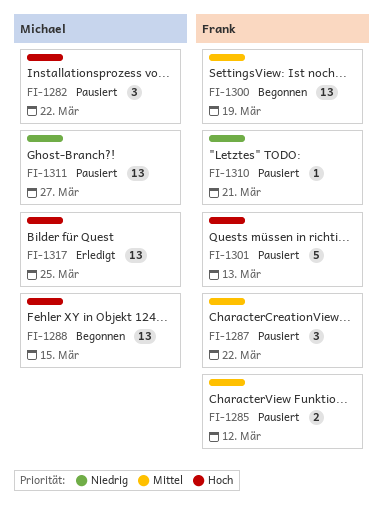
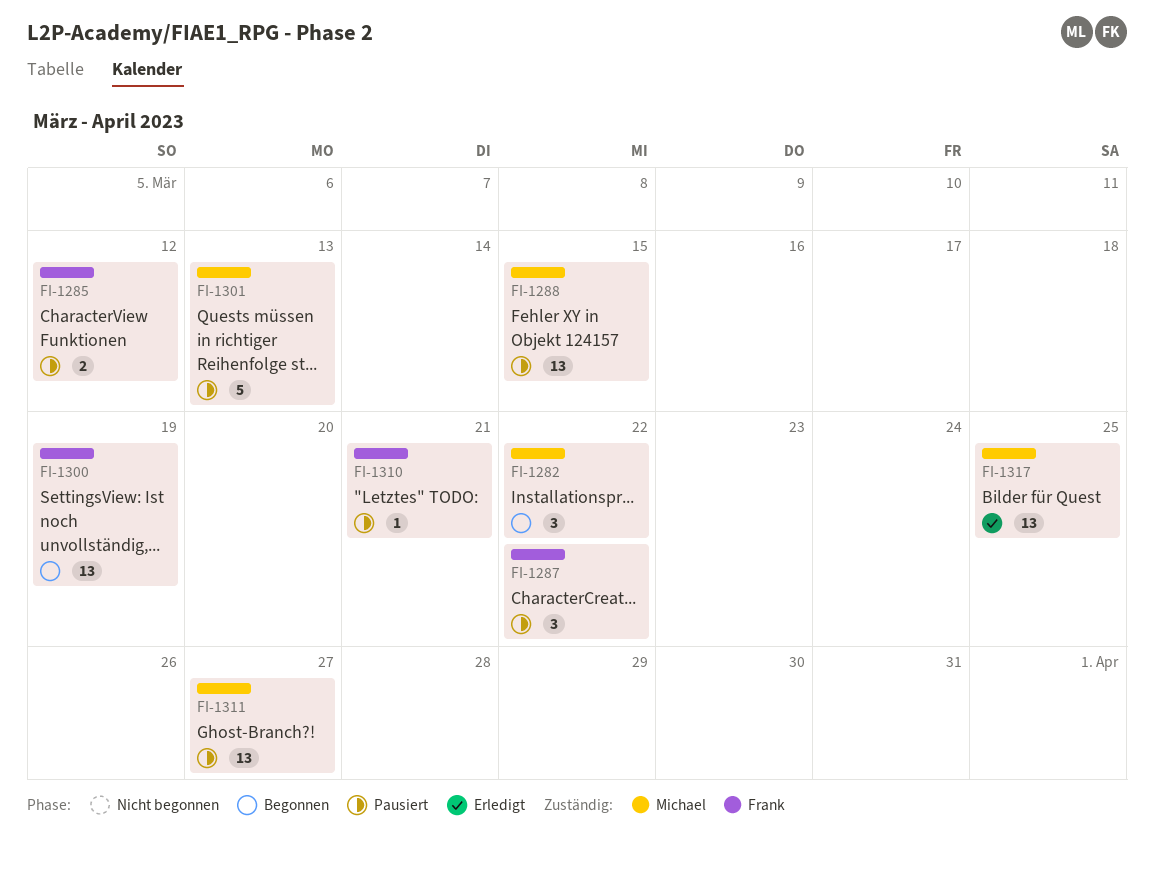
FI-1282, status: Pausiert -> Begonnen
FI-1288, status: Begonnen -> Pausiert
FI-1301, owner: Frank -> Michael

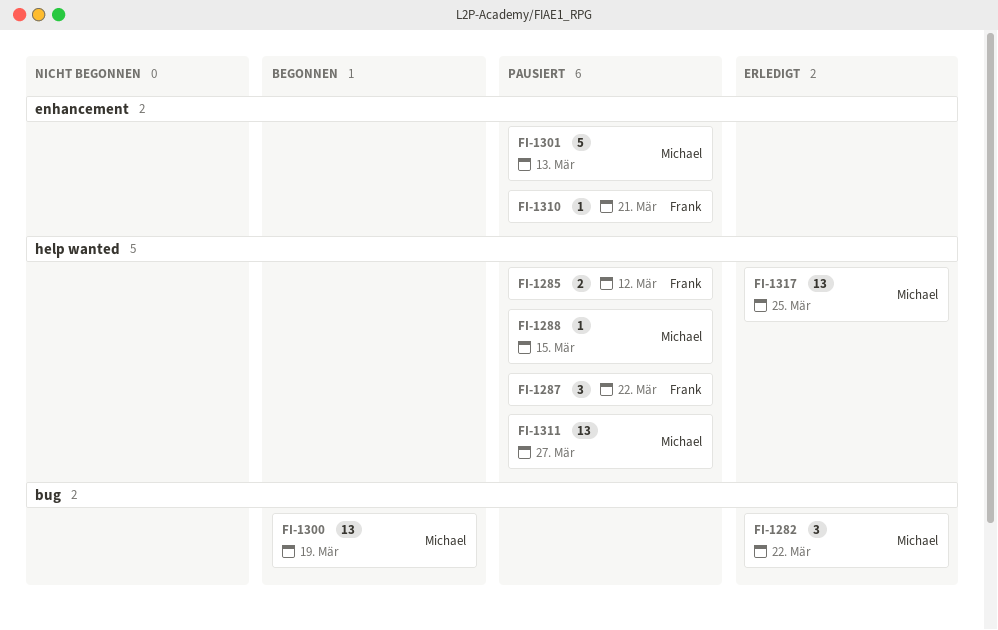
FI-1282, status: Begonnen -> Erledigt
FI-1288, estimate: 13 -> 1
FI-1300, owner: Frank -> Michael

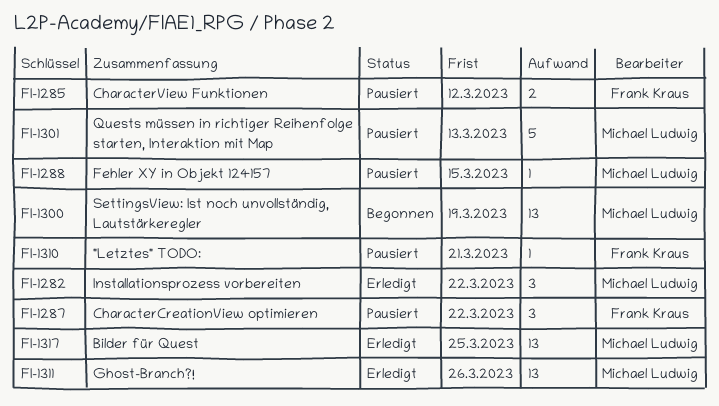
FI-1311, status: Pausiert -> Erledigt
FI-1311, due: Mar 27 -> Mar 26

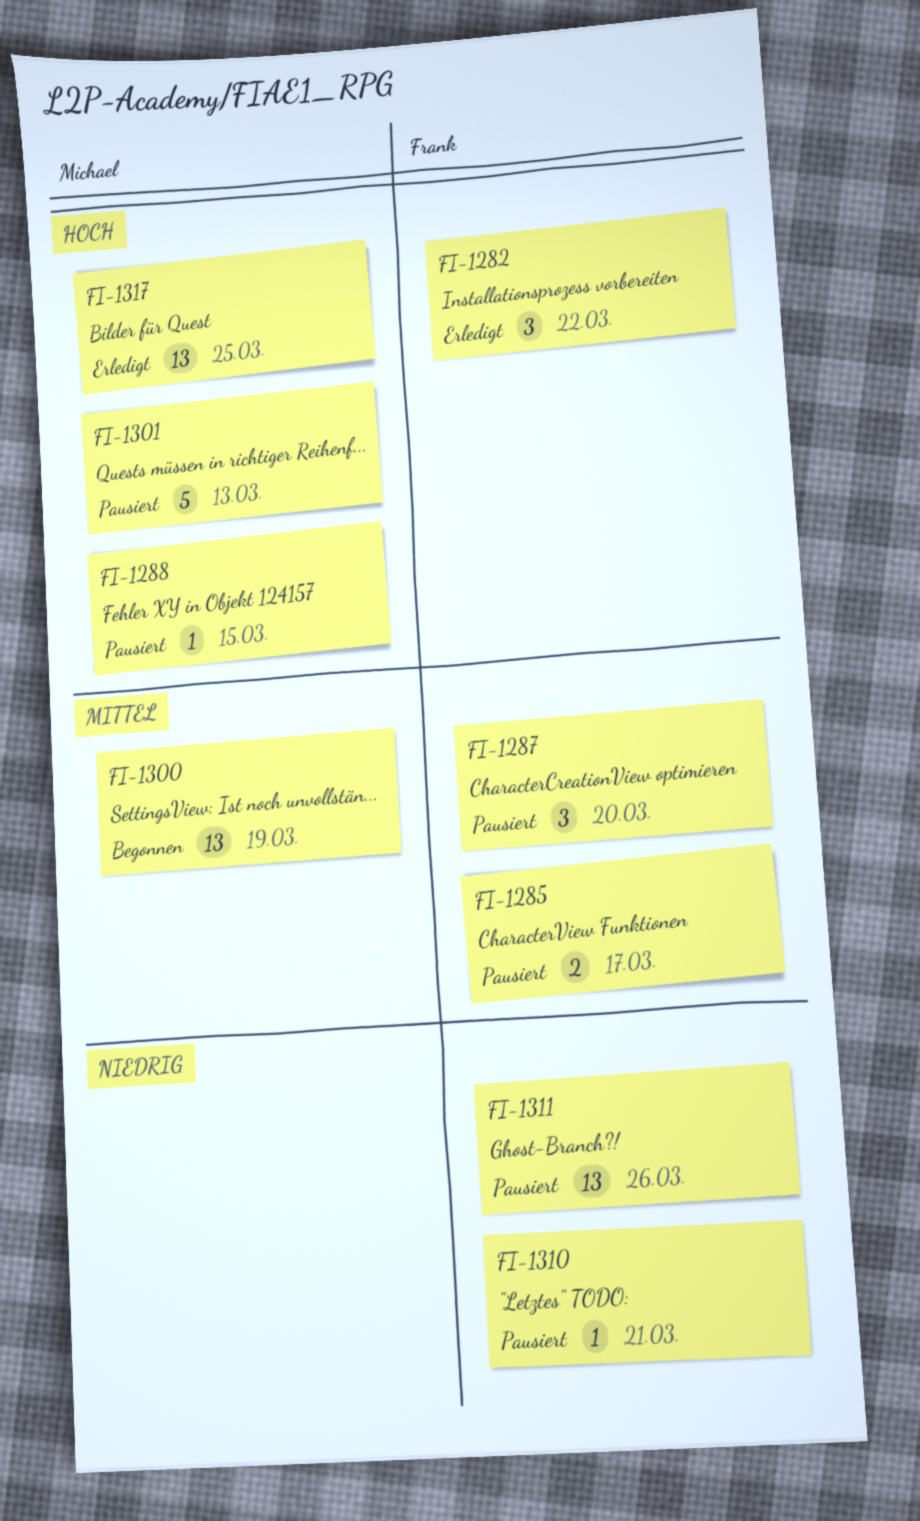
FI-1282, owner: Michael Ludwig -> Frank Kraus
FI-1285, due: Mar 12 -> Mar 17
FI-1287, due: Mar 22 -> Mar 20
FI-1311, status: Erledigt -> Pausiert
FI-1311, owner: Michael Ludwig -> Frank Kraus

